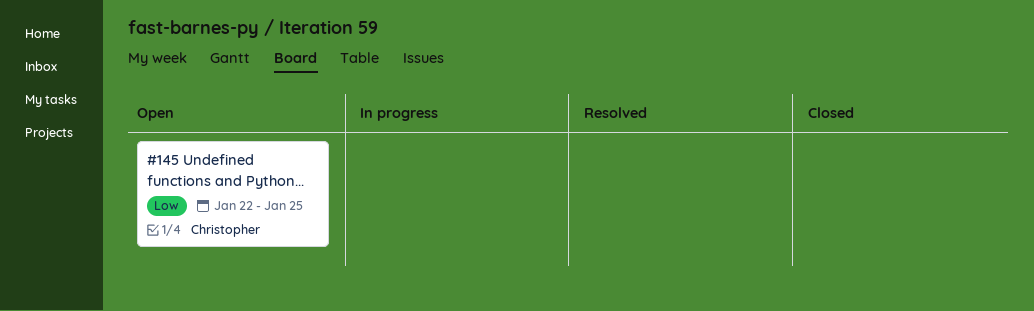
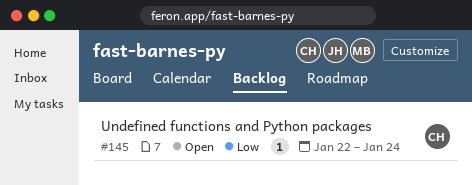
#145, due: Jan 25 -> Jan 24

